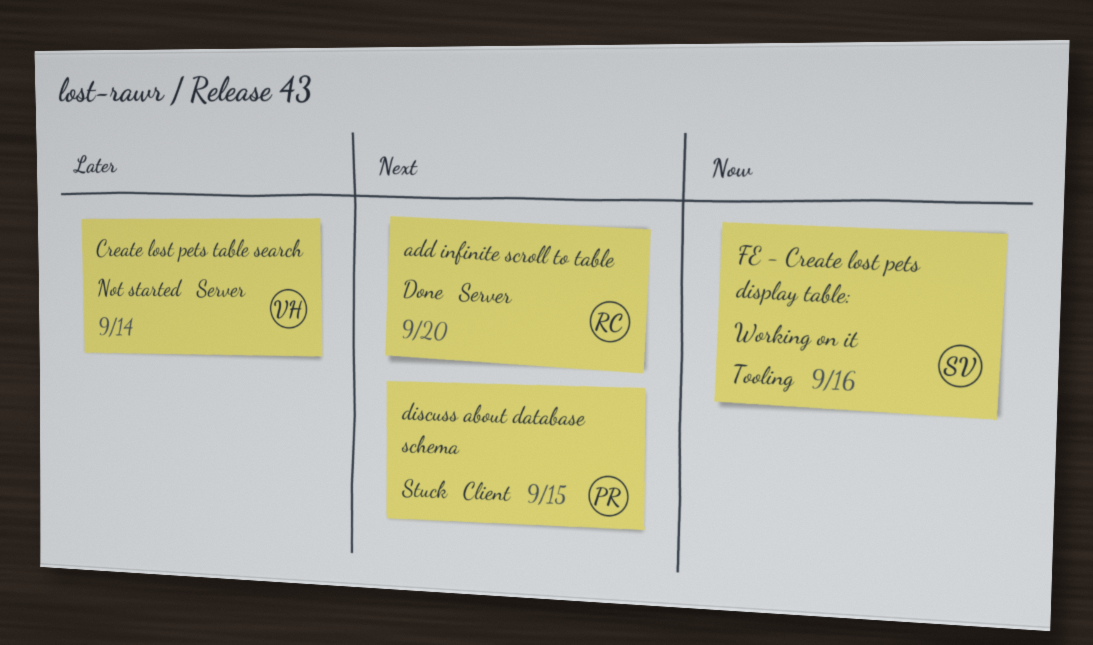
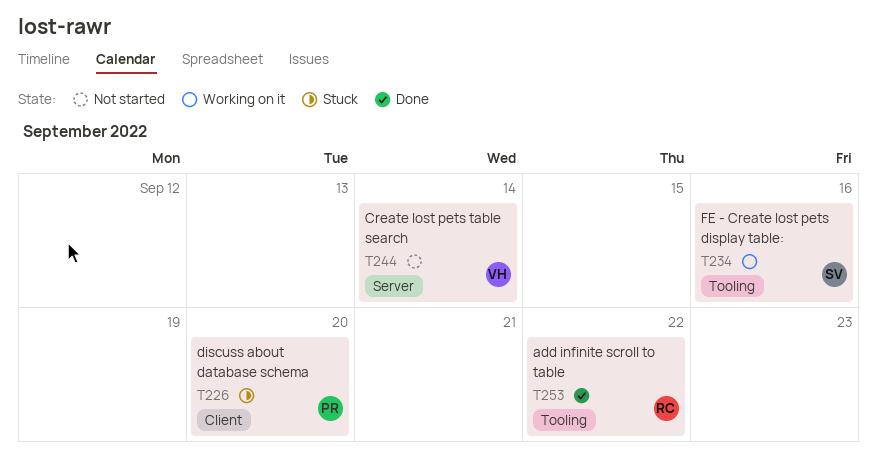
add infinite scroll to table, label: Server -> Tooling
add infinite scroll to table, due: Sep 20 -> Sep 22
discuss about database schema, due: Sep 15 -> Sep 20

